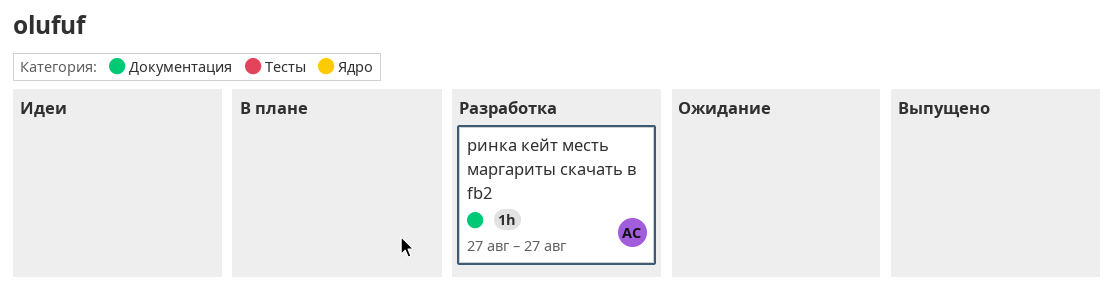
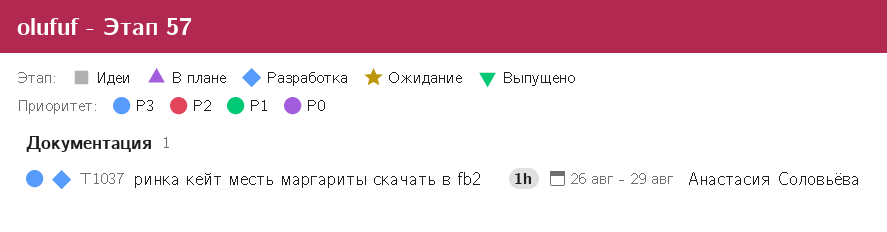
ринка кейт месть маргариты скачать в fb2, start: Aug 27 -> Aug 26
ринка кейт месть маргариты скачать в fb2, due: Aug 27 -> Aug 29

